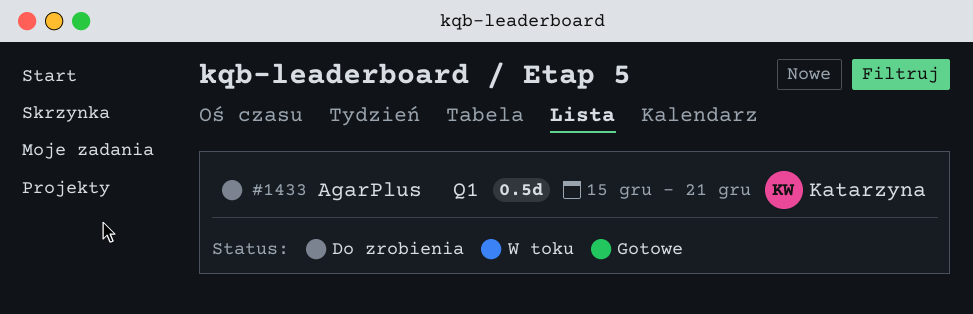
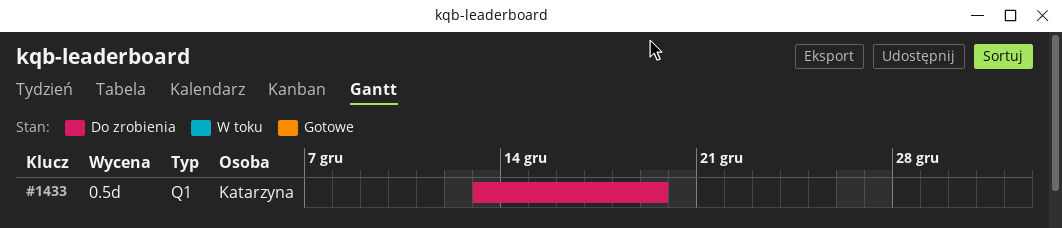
#1433, start: Dec 15 -> Dec 13
#1433, due: Dec 21 -> Dec 19

